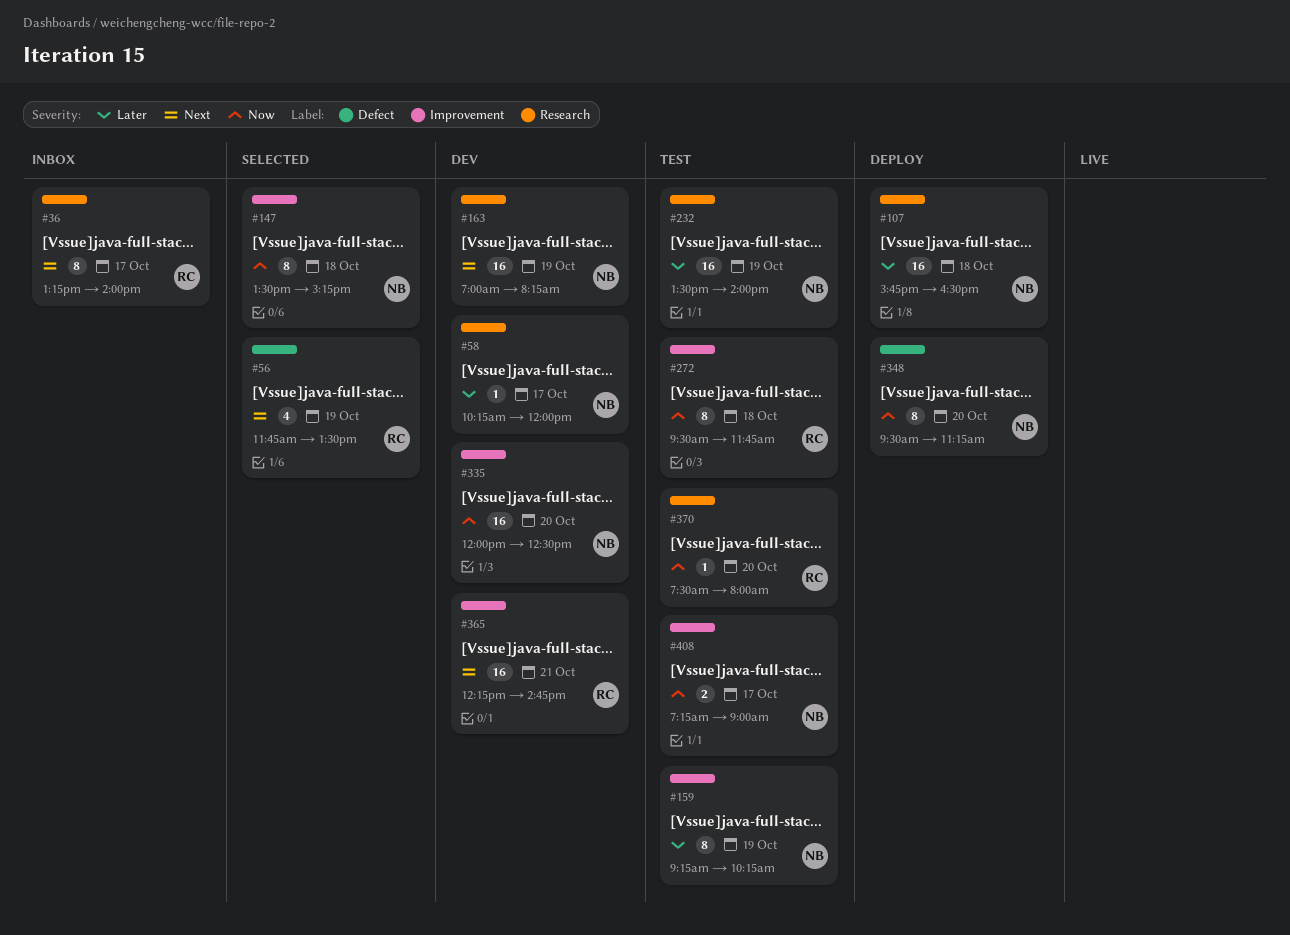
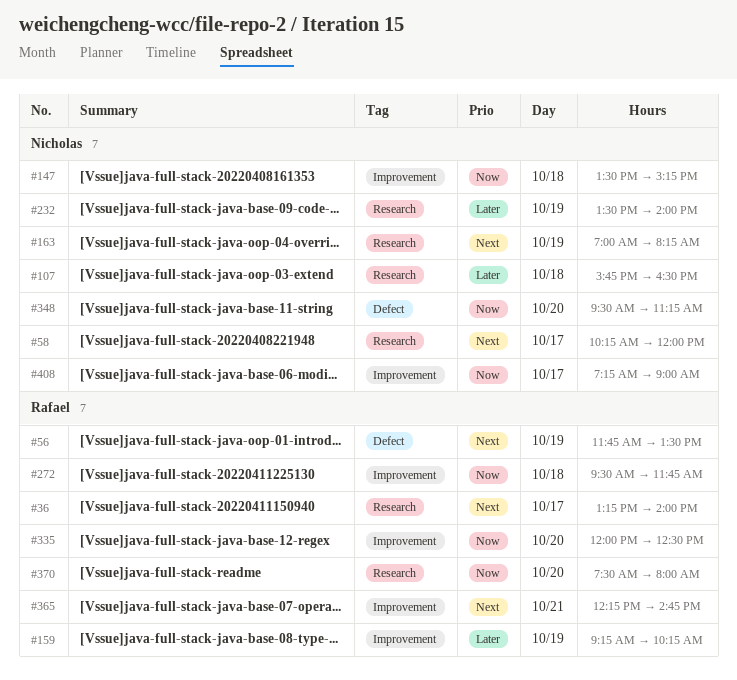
#58, priority: Later -> Next
#159, owner: Nicholas -> Rafael
#335, owner: Nicholas -> Rafael

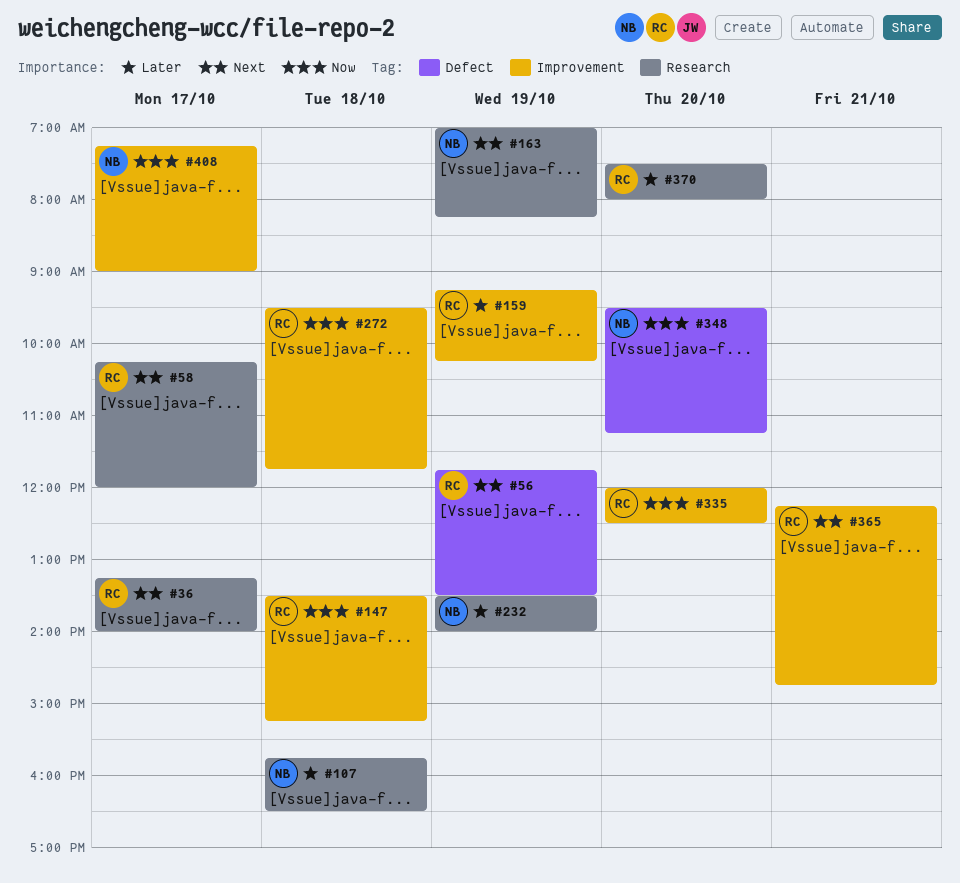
#58, owner: Nicholas -> Rafael
#147, owner: Nicholas -> Rafael
#370, priority: Now -> Later

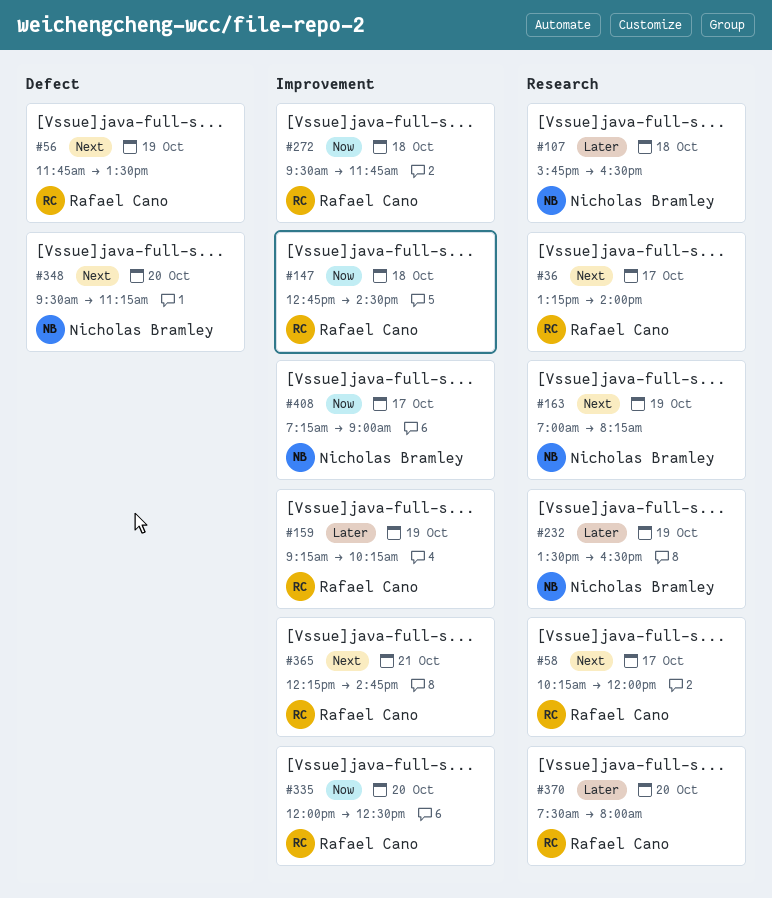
#147, begins: 13:30 -> 12:45
#147, ends: 15:15 -> 14:30
#232, ends: 14:00 -> 16:30
#348, priority: Now -> Next

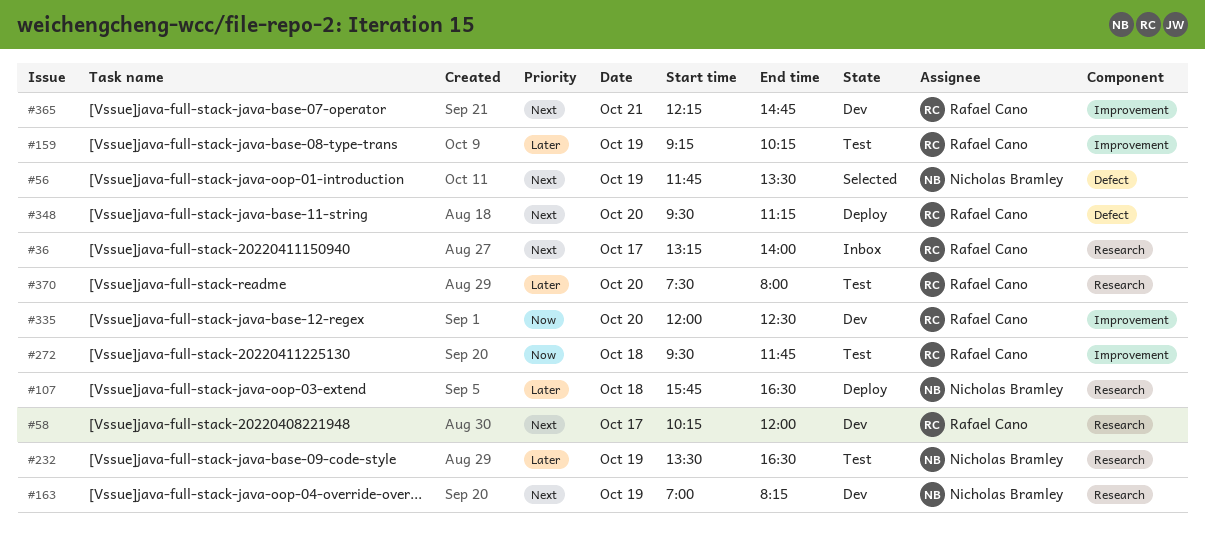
#56, owner: Rafael Cano -> Nicholas Bramley
#147: present -> none
#348, owner: Nicholas Bramley -> Rafael Cano
#408: present -> none

